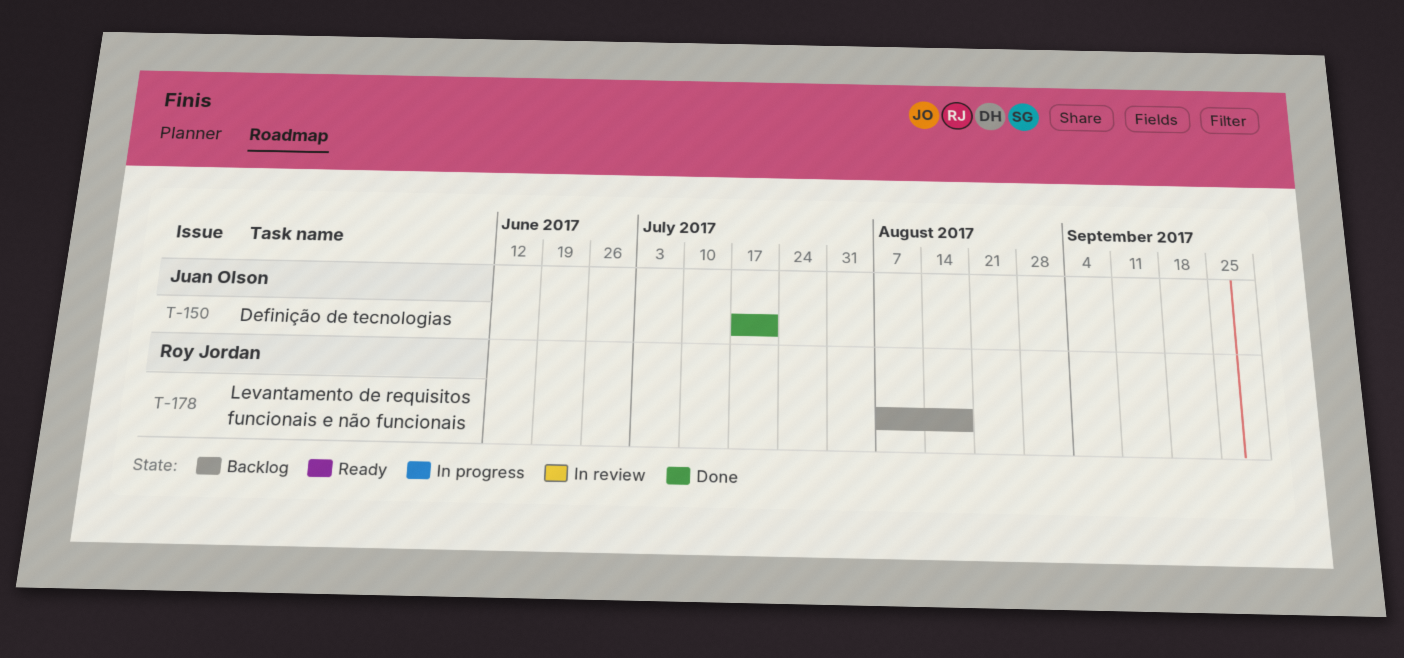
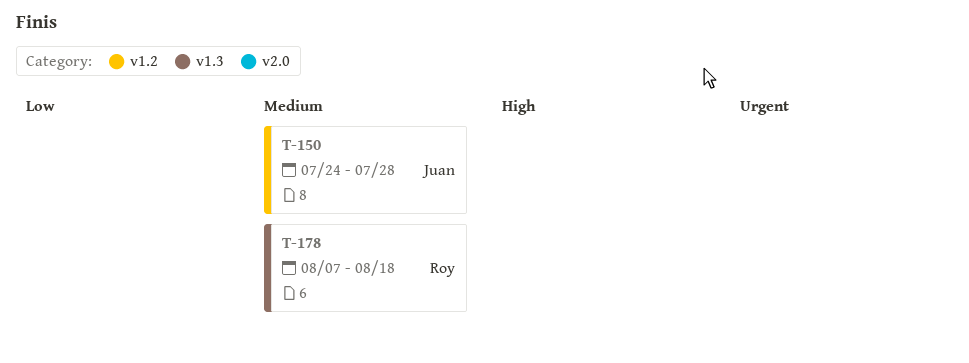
T-150, start: Jul 17 -> Jul 24
T-150, due: Jul 21 -> Jul 28

